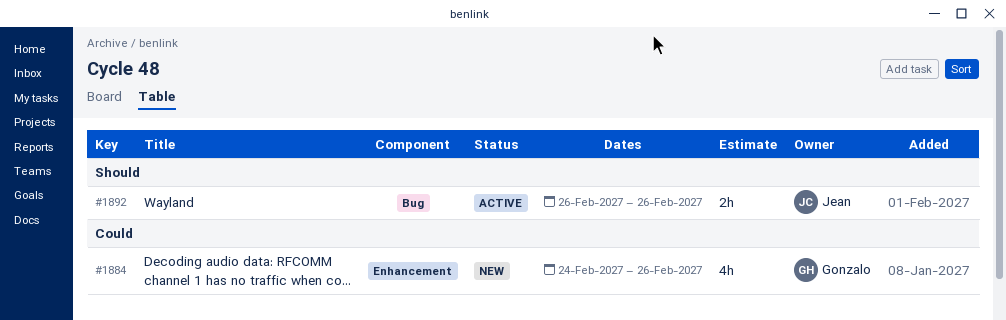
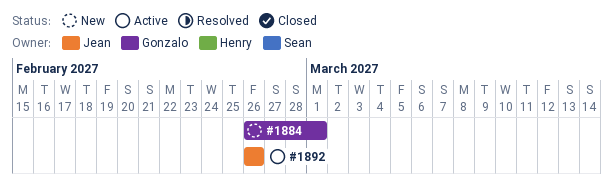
#1884, start: Feb 24 -> Feb 26
#1884, due: Feb 26 -> Mar 1

